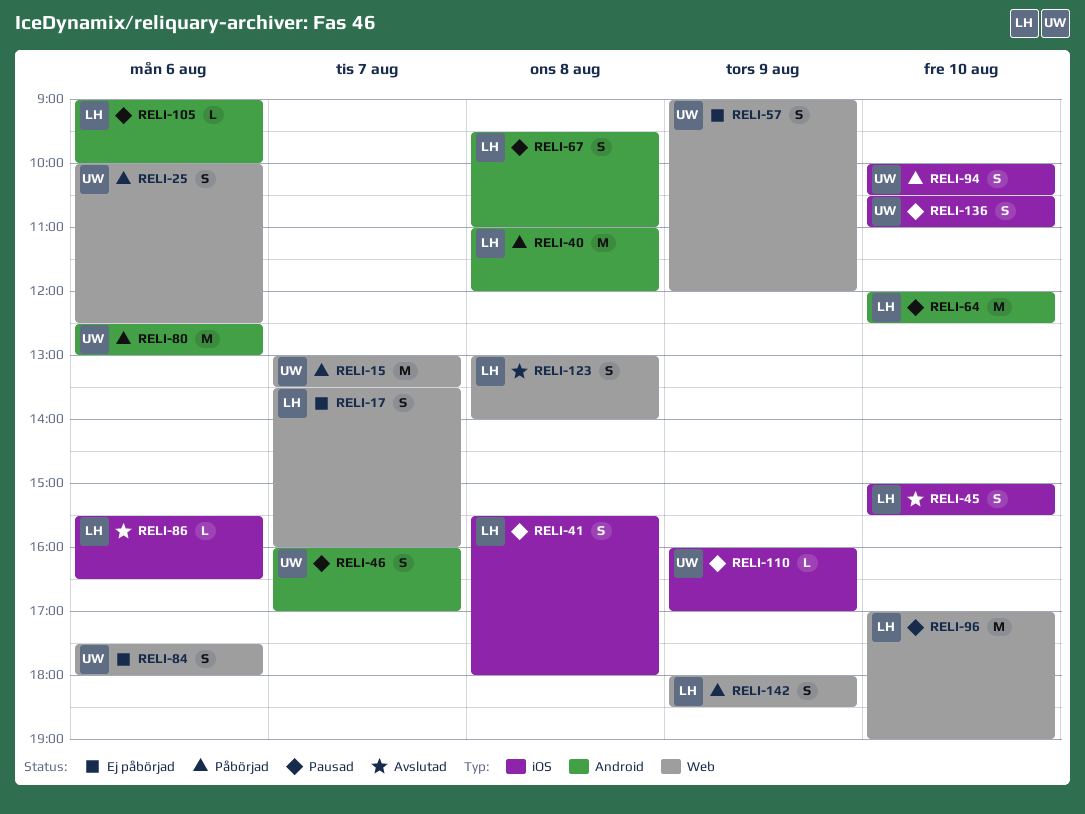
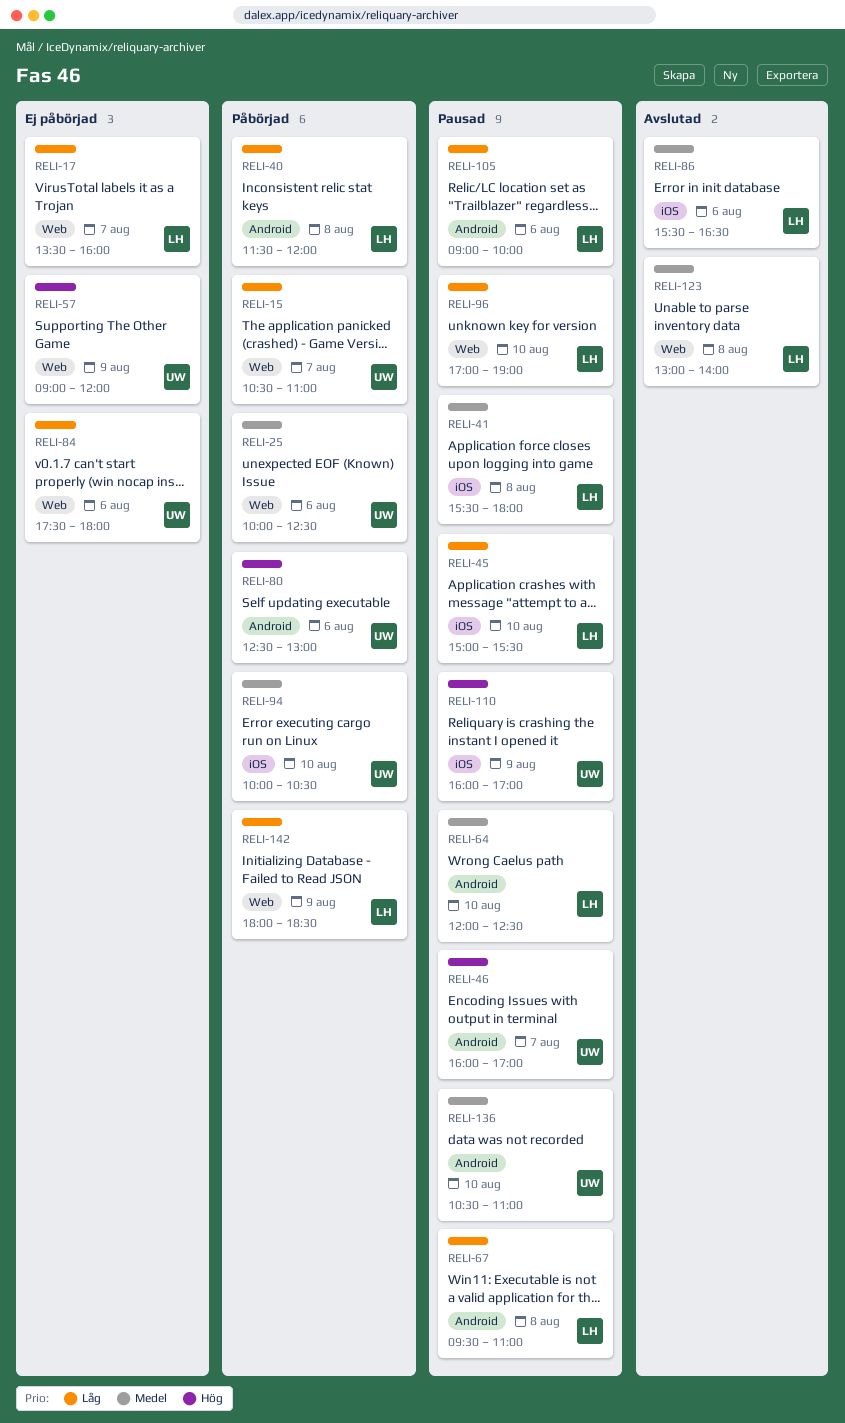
RELI-15, begins: 13:00 -> 10:30
RELI-15, ends: 13:30 -> 11:00
RELI-40, begins: 11:00 -> 11:30
RELI-45, status: Avslutad -> Pausad
RELI-136, label: iOS -> Android

